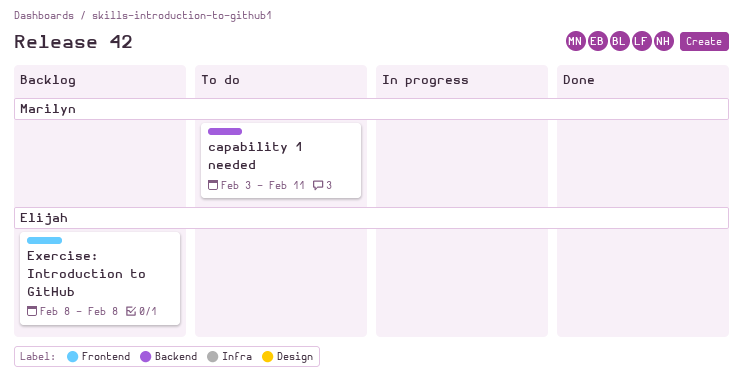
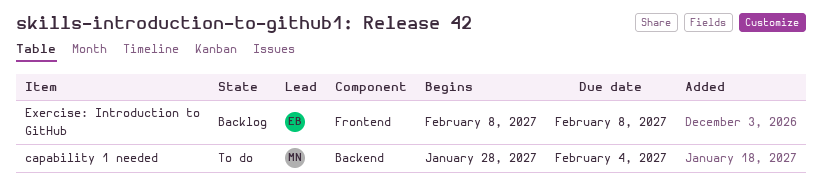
capability 1 needed, start: Feb 3 -> Jan 28
capability 1 needed, due: Feb 11 -> Feb 4

